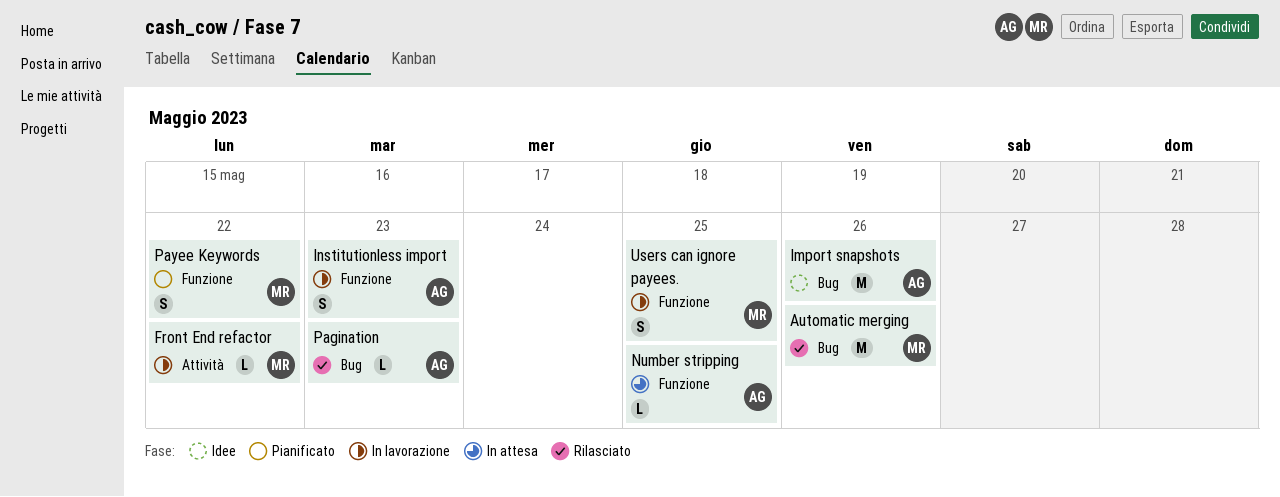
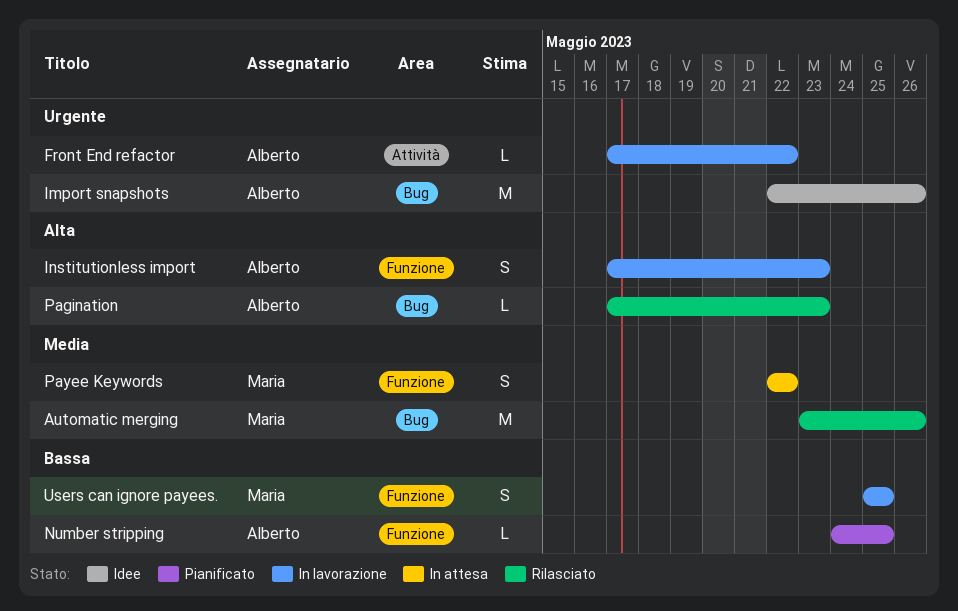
Front End refactor, owner: Maria -> Alberto
Number stripping, status: In attesa -> Pianificato
Payee Keywords, status: Pianificato -> In attesa

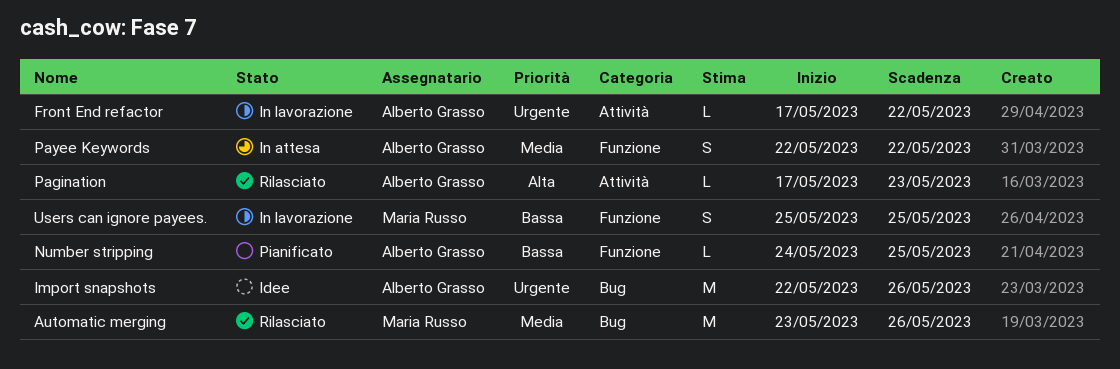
Institutionless import: present -> none
Pagination, label: Bug -> Attività
Payee Keywords, owner: Maria Russo -> Alberto Grasso

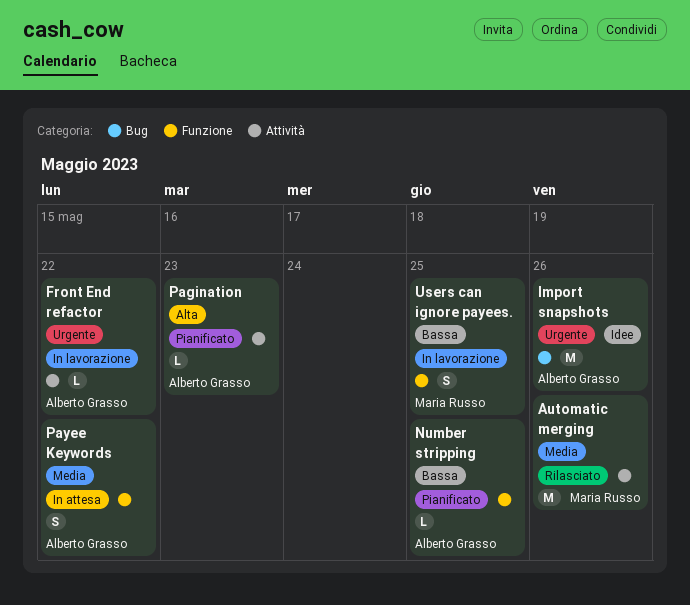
Automatic merging, label: Bug -> Attività
Pagination, status: Rilasciato -> Pianificato

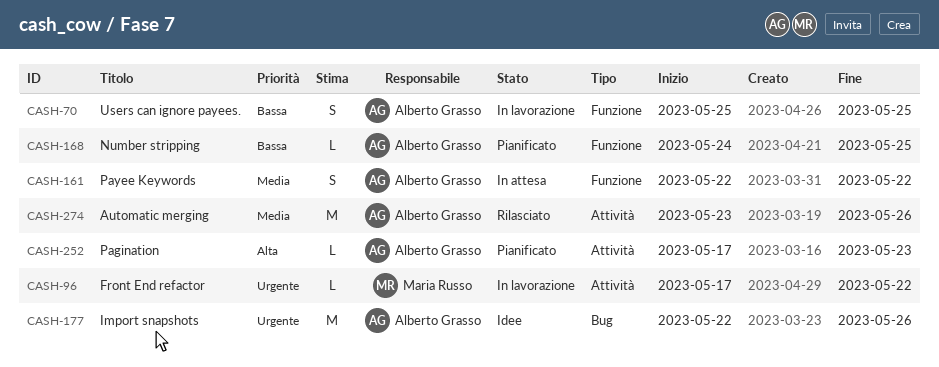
Automatic merging, owner: Maria Russo -> Alberto Grasso
Front End refactor, owner: Alberto Grasso -> Maria Russo
Users can ignore payees., owner: Maria Russo -> Alberto Grasso

